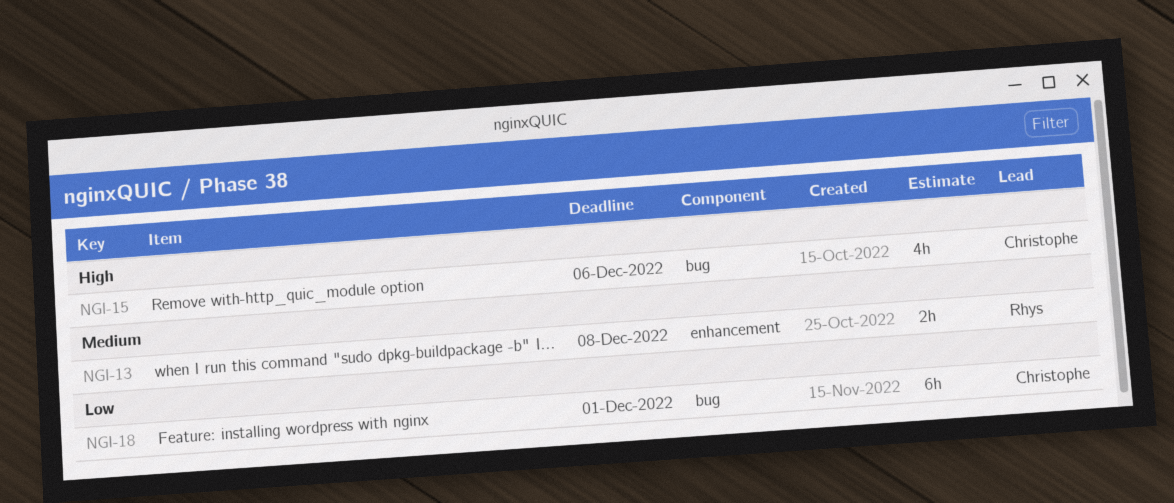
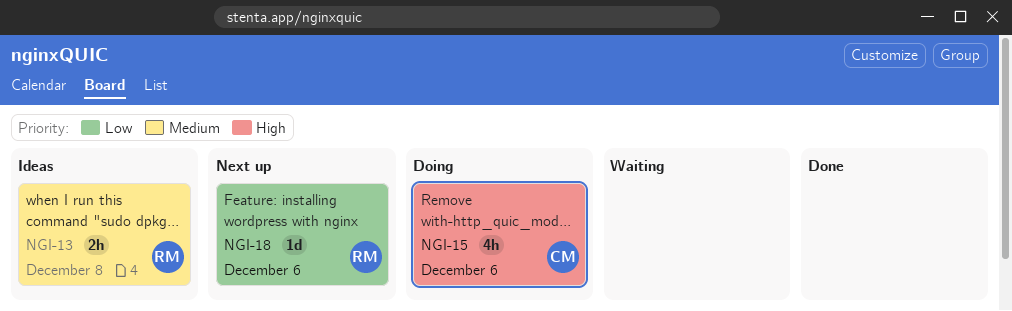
NGI-18, owner: Christophe -> Rhys
NGI-18, estimate: 6h -> 1d
NGI-18, due: Dec 1 -> Dec 6

